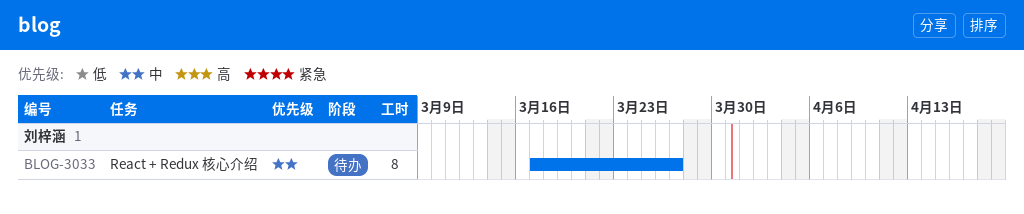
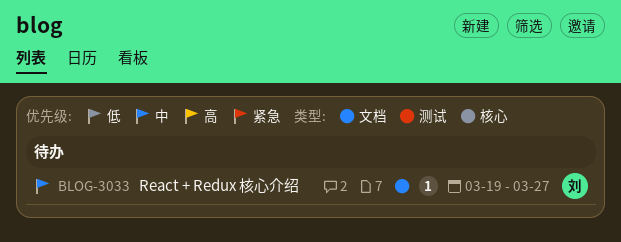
BLOG-3033, estimate: 8 -> 1
BLOG-3033, start: Mar 17 -> Mar 19

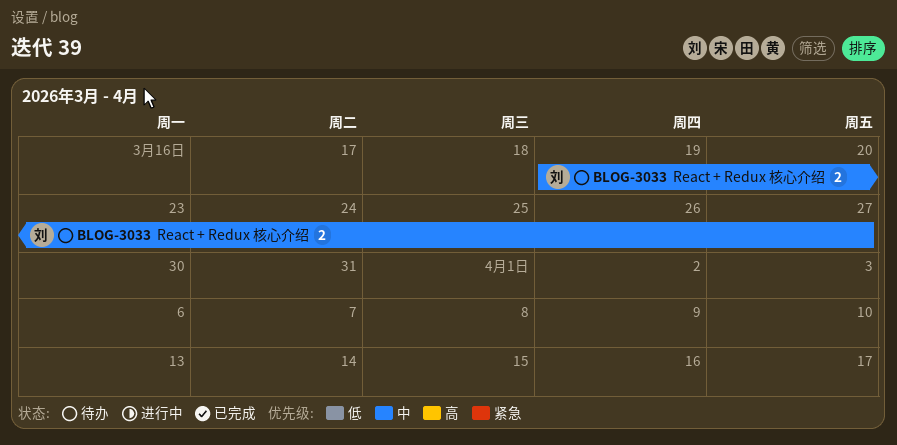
BLOG-3033, estimate: 1 -> 2

